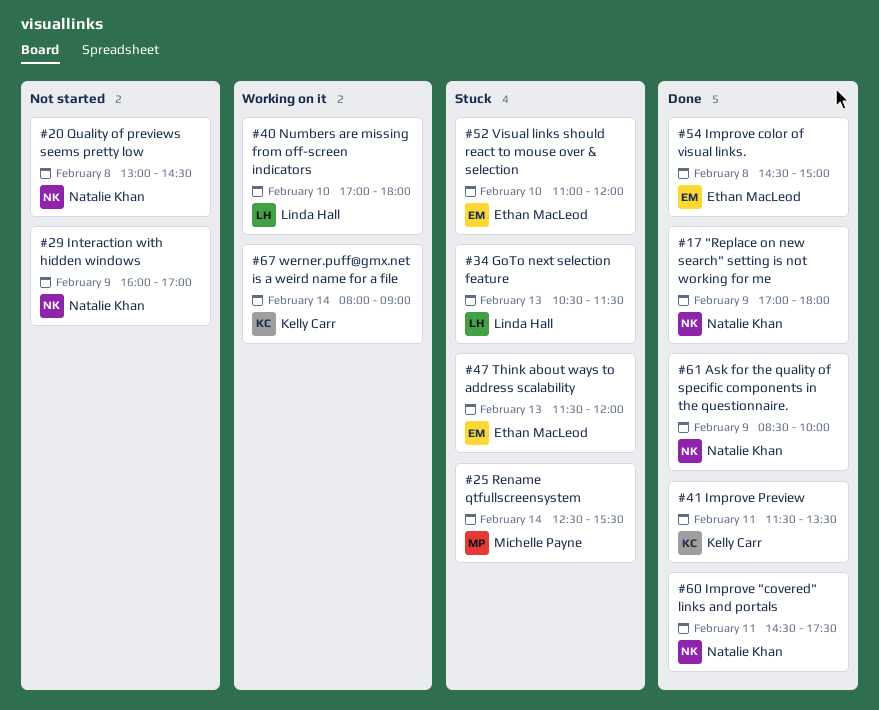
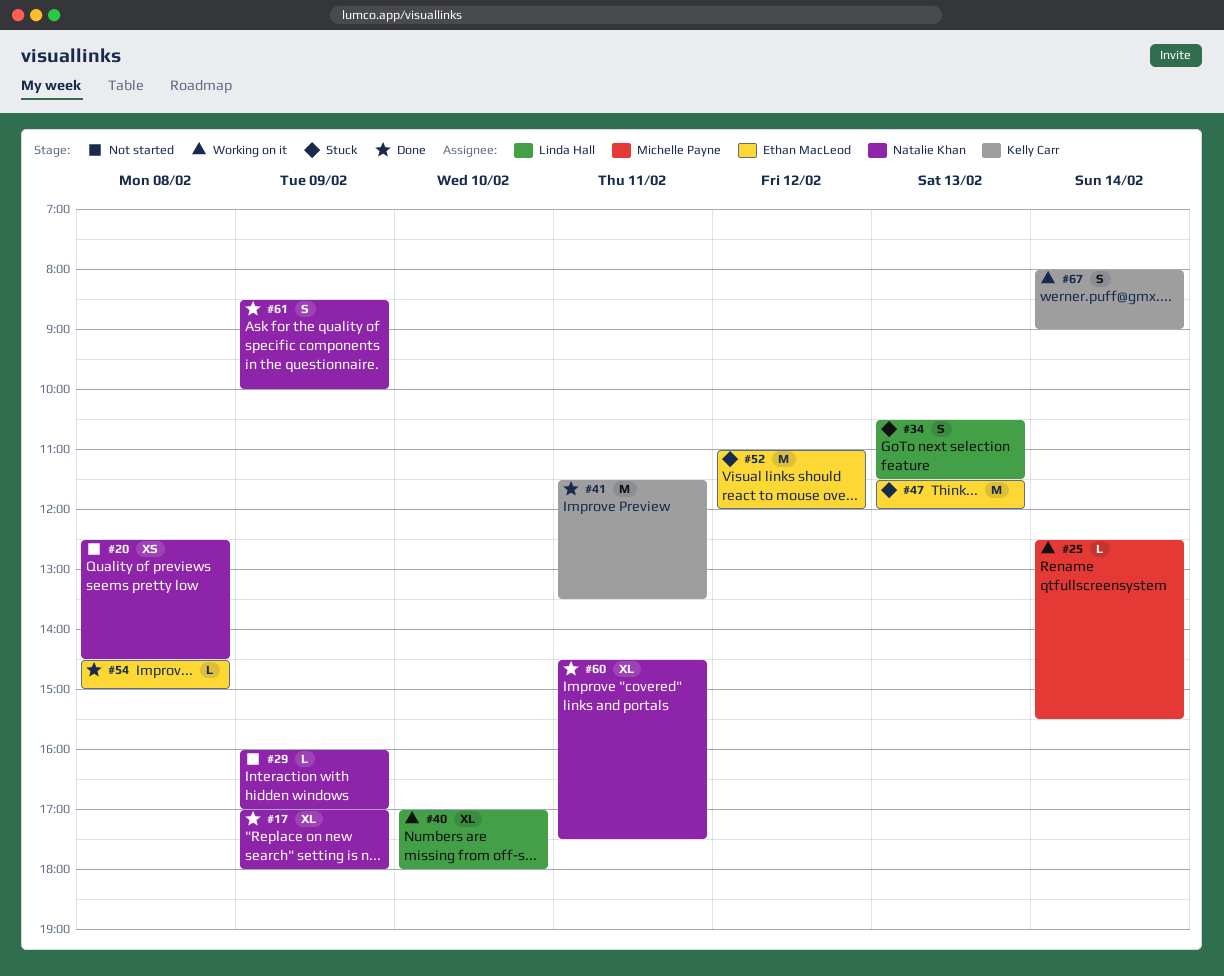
#20, begins: 13:00 -> 12:30
#25, status: Stuck -> Working on it
#52, day: Feb 10 -> Feb 12

